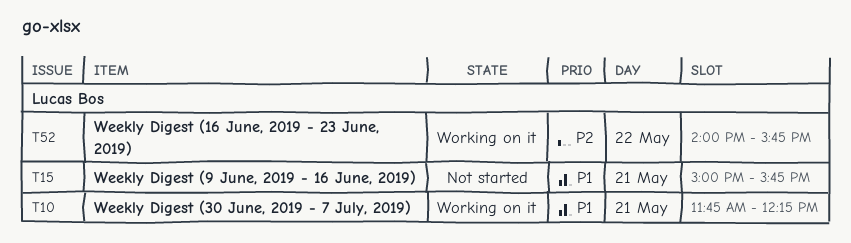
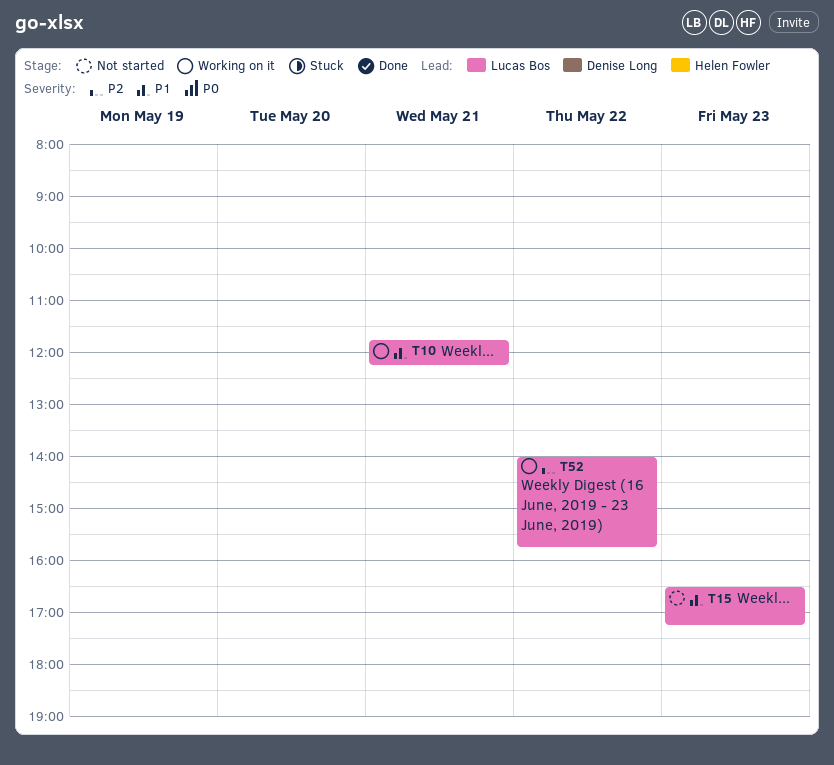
T15, day: May 21 -> May 23
T15, begins: 15:00 -> 16:30
T15, ends: 15:45 -> 17:15

